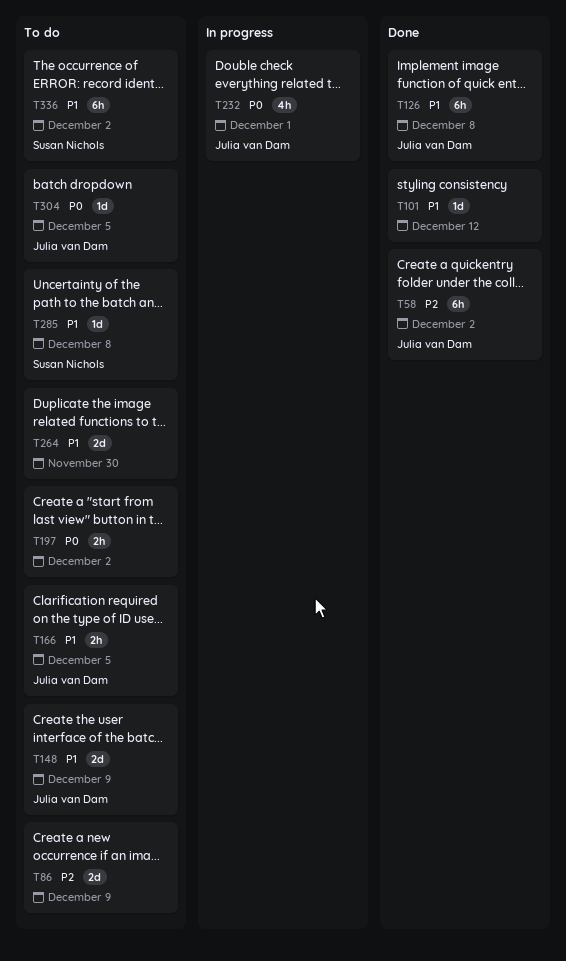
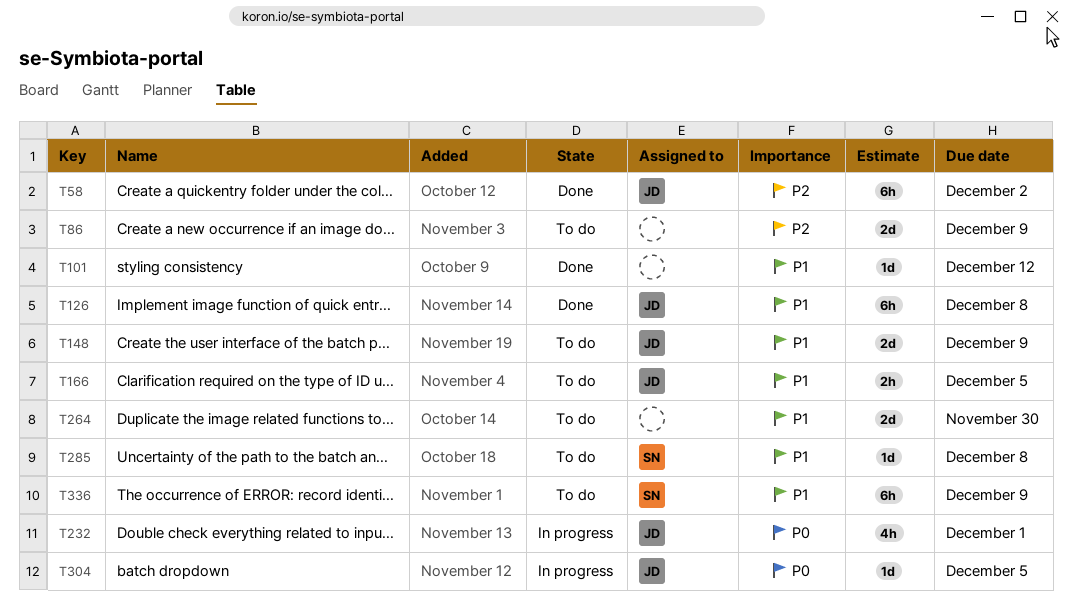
T197: present -> none
T304, status: To do -> In progress
T336, due: Dec 2 -> Dec 9

